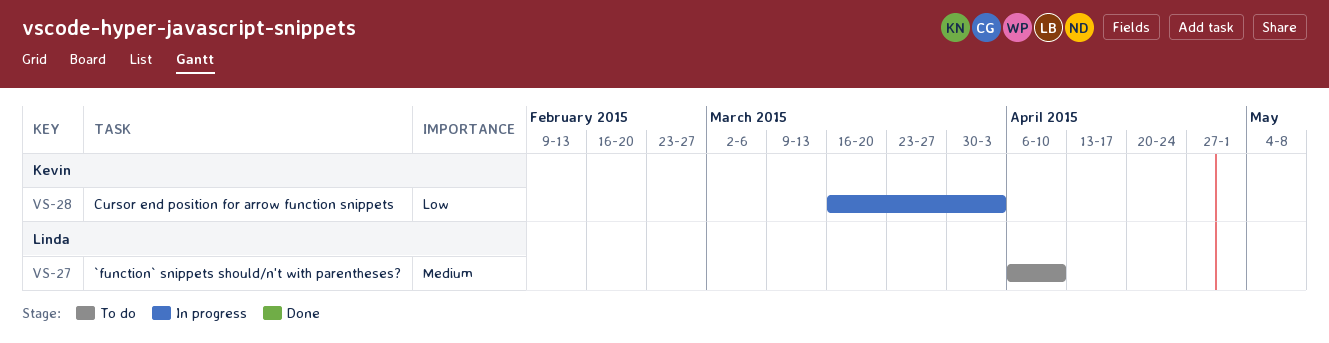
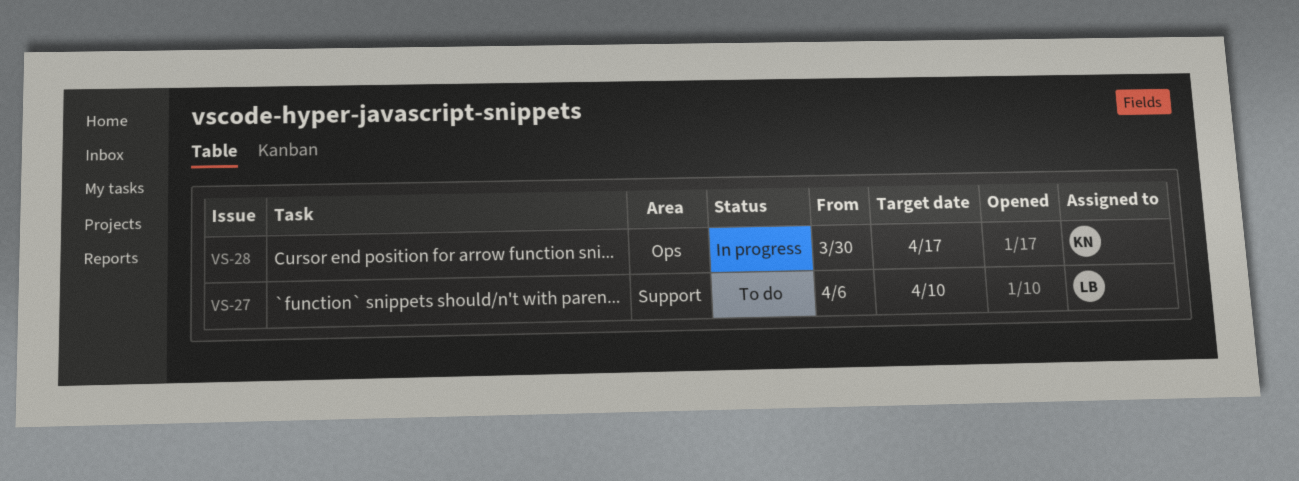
VS-28, start: Mar 16 -> Mar 30
VS-28, due: Apr 3 -> Apr 17

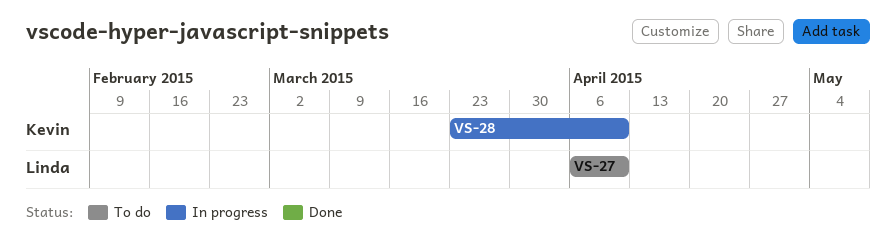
VS-28, start: Mar 30 -> Mar 23
VS-28, due: Apr 17 -> Apr 10

